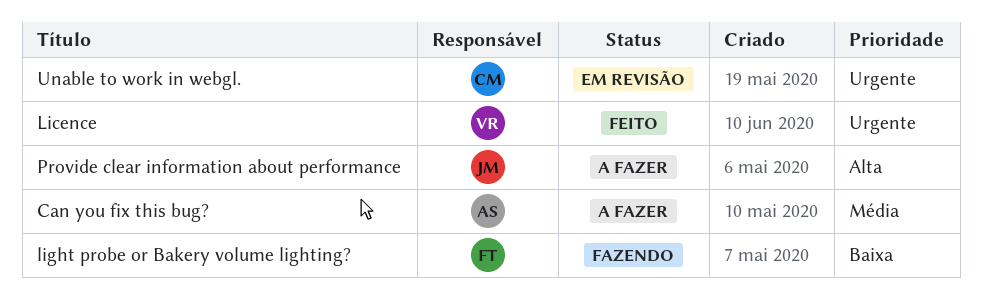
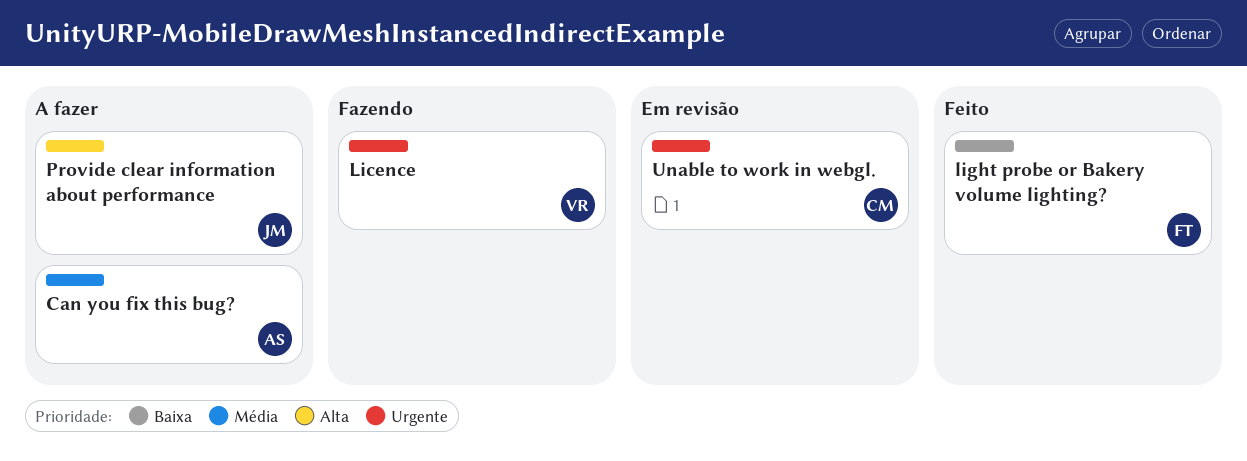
Licence, status: Feito -> Fazendo
light probe or Bakery volume lighting?, status: Fazendo -> Feito

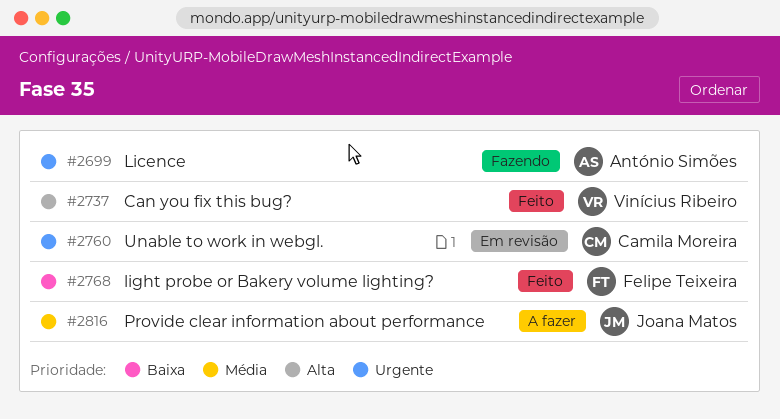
Can you fix this bug?, status: A fazer -> Feito
Can you fix this bug?, owner: António Simões -> Vinícius Ribeiro
Can you fix this bug?, priority: Média -> Alta
Licence, owner: Vinícius Ribeiro -> António Simões
Provide clear information about performance, priority: Alta -> Média

